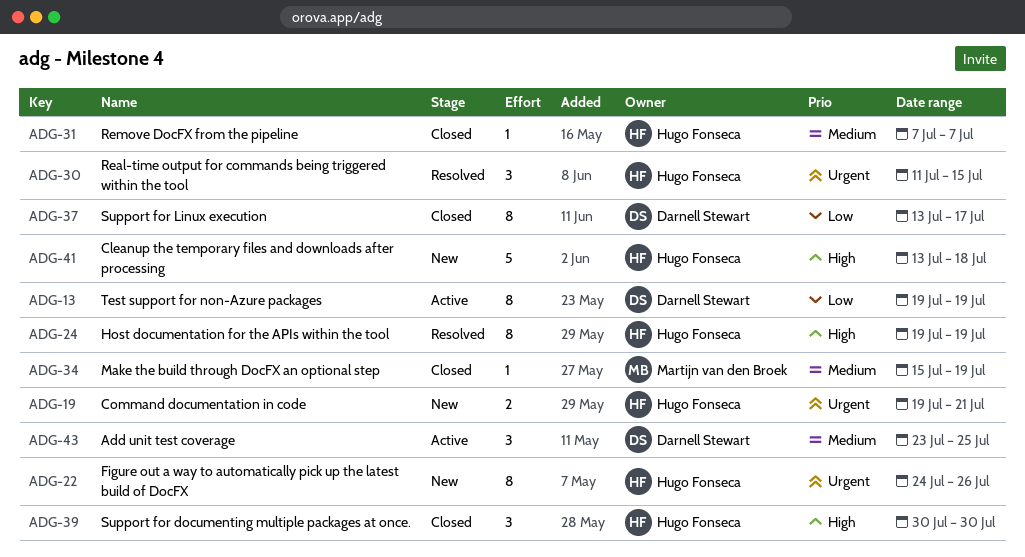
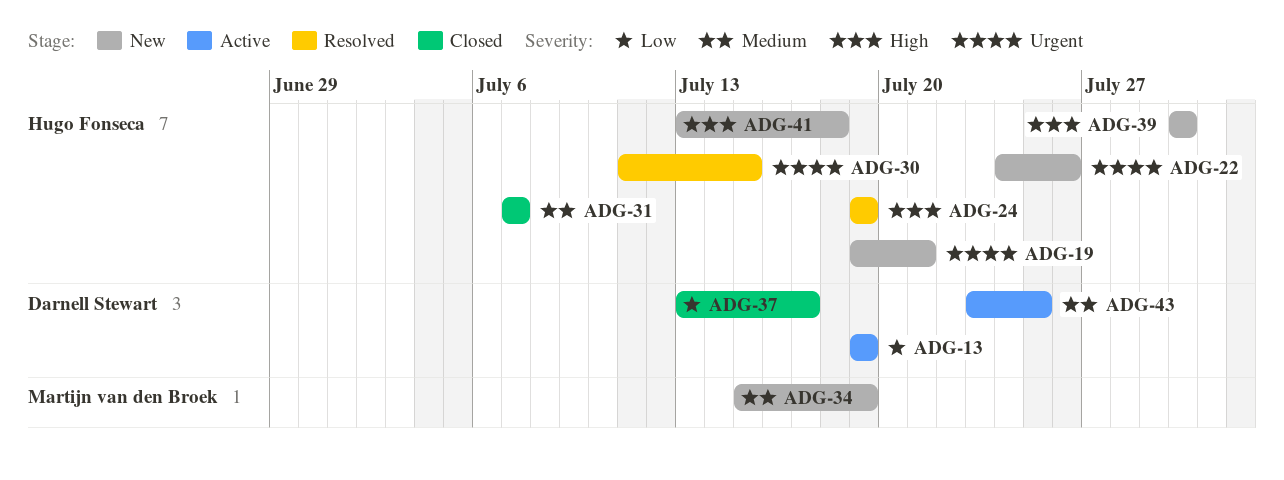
ADG-34, status: Closed -> New
ADG-39, status: Closed -> New

